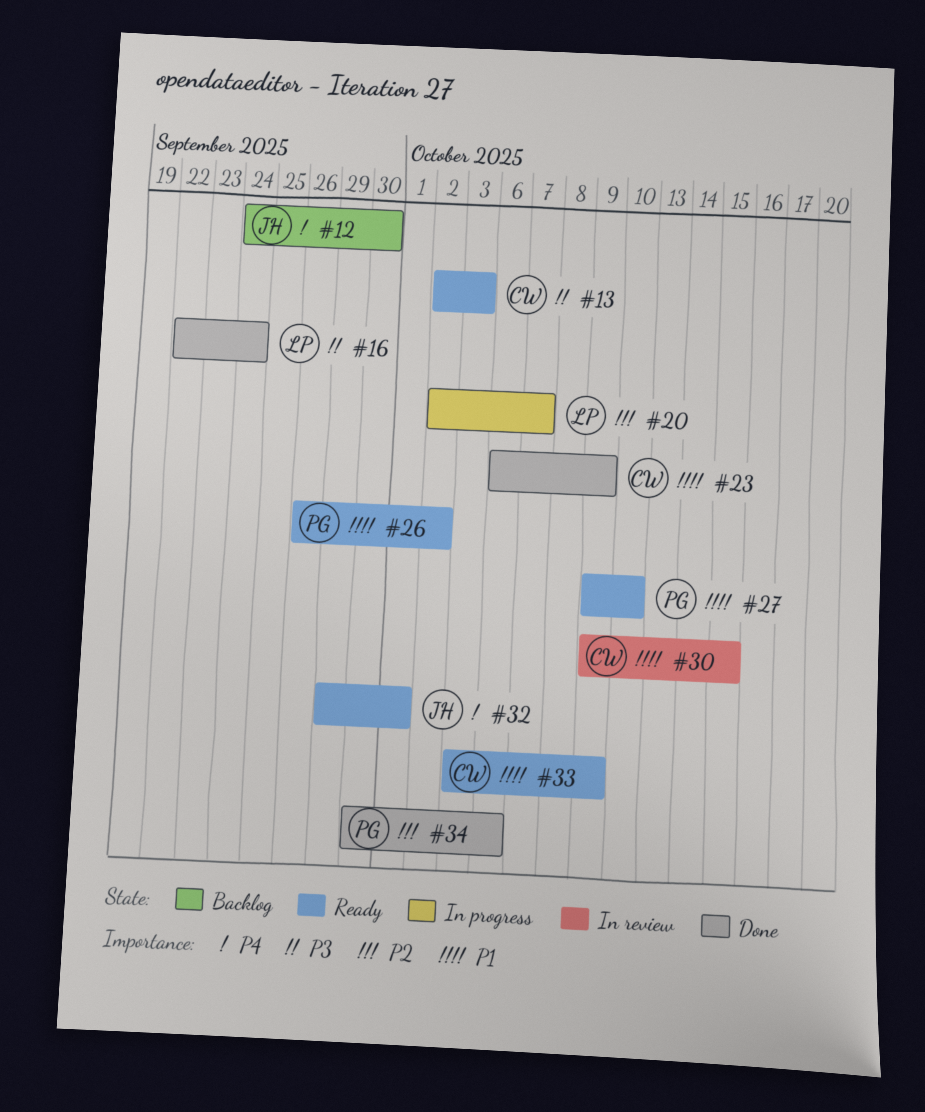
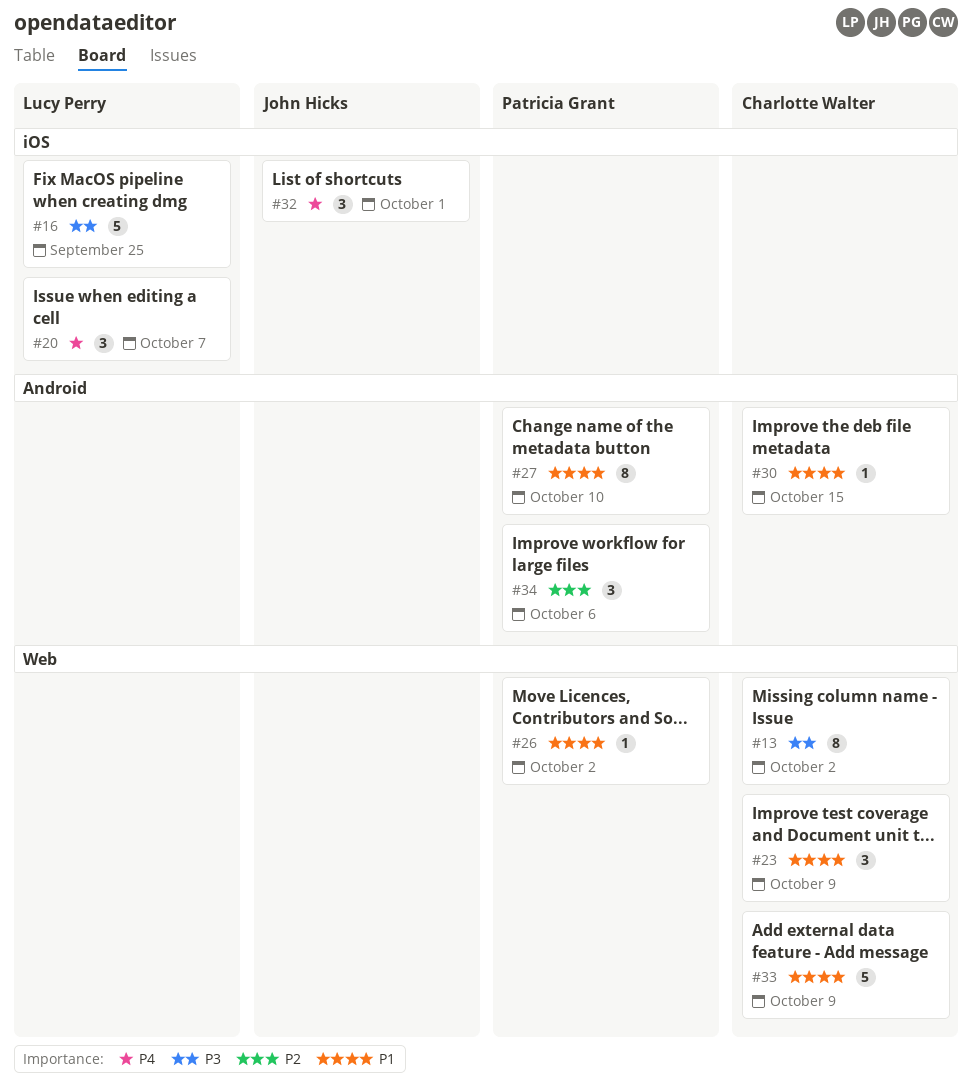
#12: present -> none
#13, due: Oct 3 -> Oct 2
#16, due: Sep 24 -> Sep 25
#20, priority: P2 -> P4

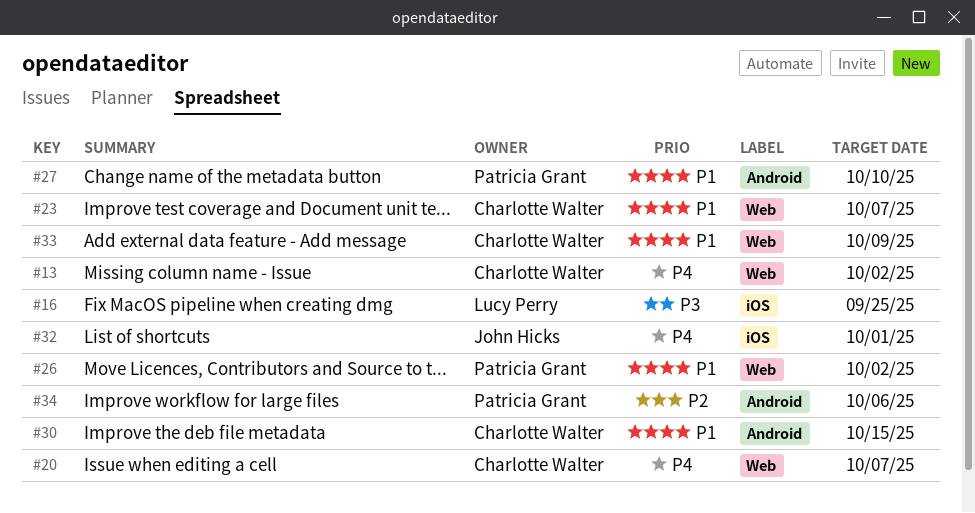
#13, priority: P3 -> P4
#20, owner: Lucy Perry -> Charlotte Walter
#20, label: iOS -> Web
#23, due: Oct 9 -> Oct 7

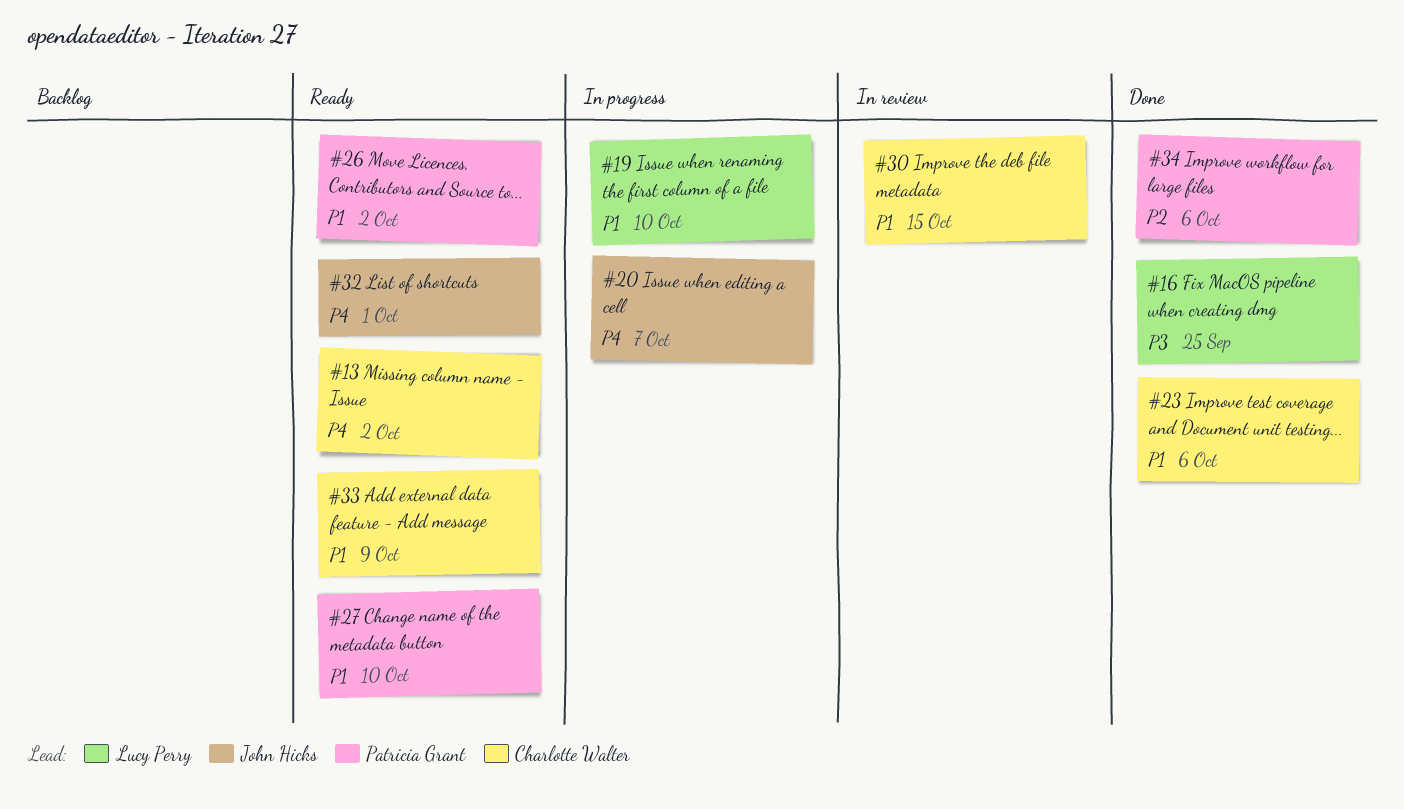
#19: none -> present
#20, owner: Charlotte Walter -> John Hicks
#23, due: Oct 7 -> Oct 6

